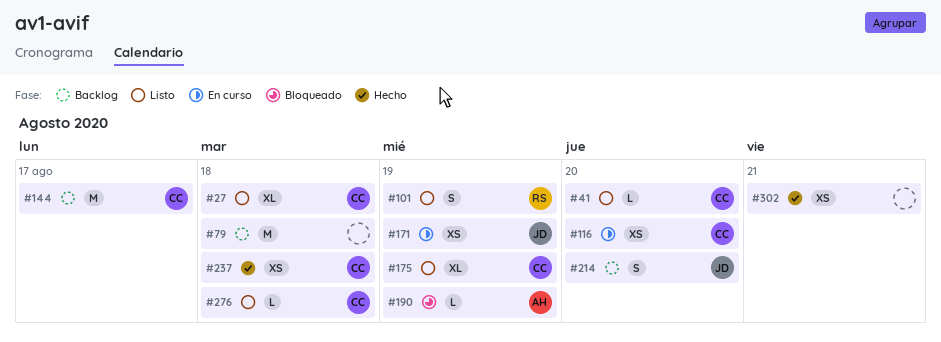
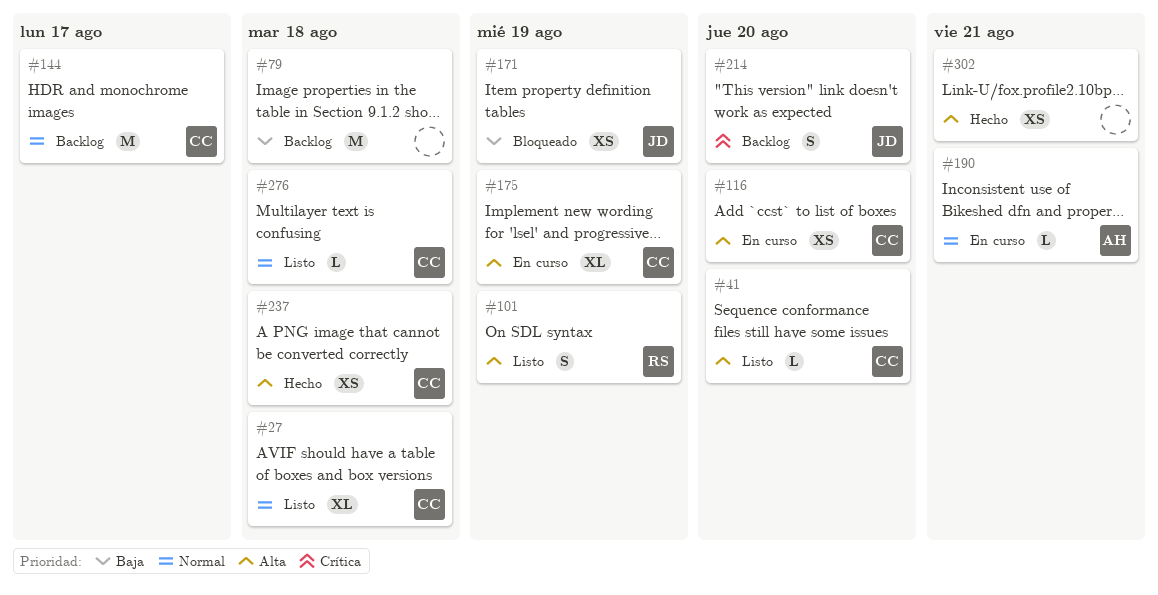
#171, status: En curso -> Bloqueado
#175, status: Listo -> En curso
#190, status: Bloqueado -> En curso
#190, due: Aug 19 -> Aug 21

